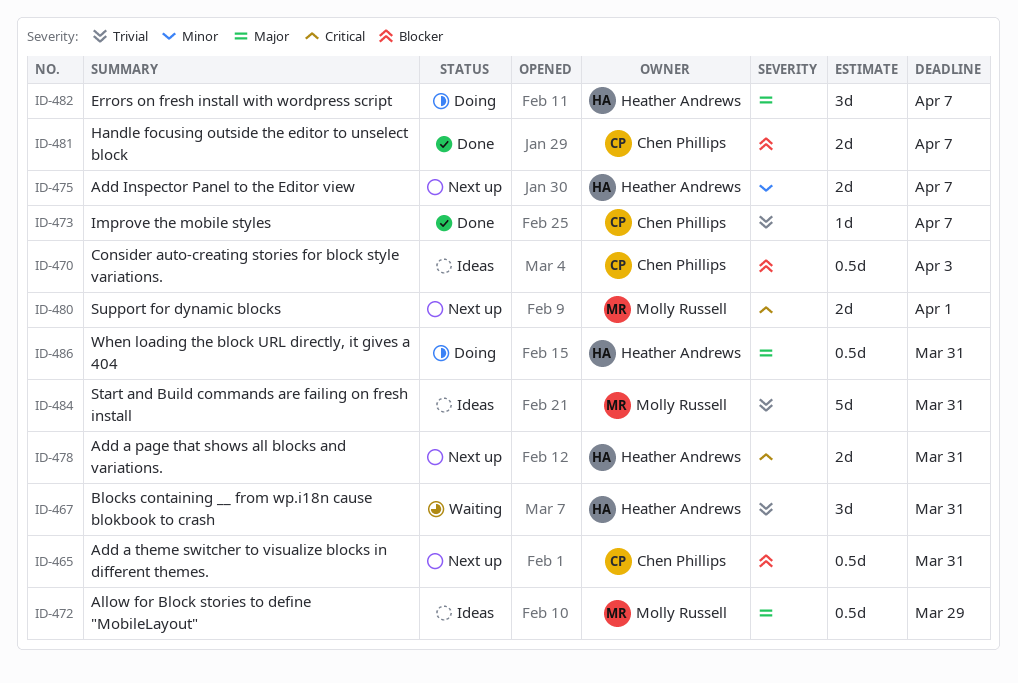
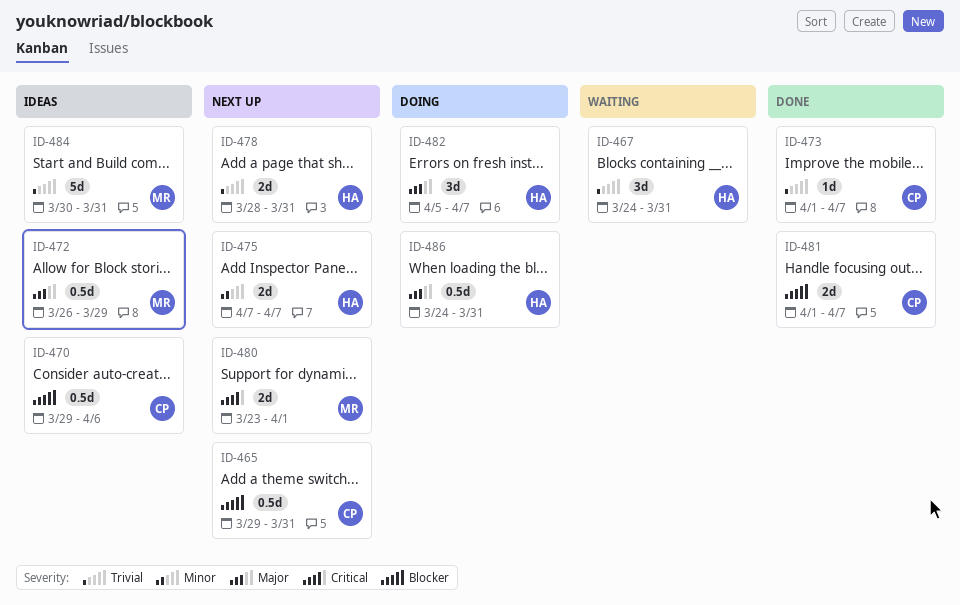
ID-470, due: Apr 3 -> Apr 6
ID-478, priority: Critical -> Trivial

